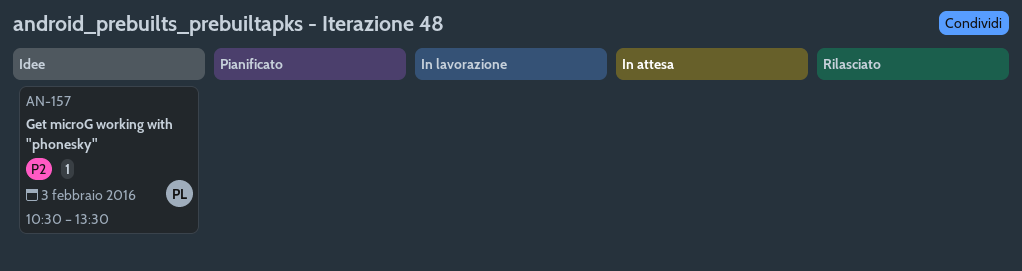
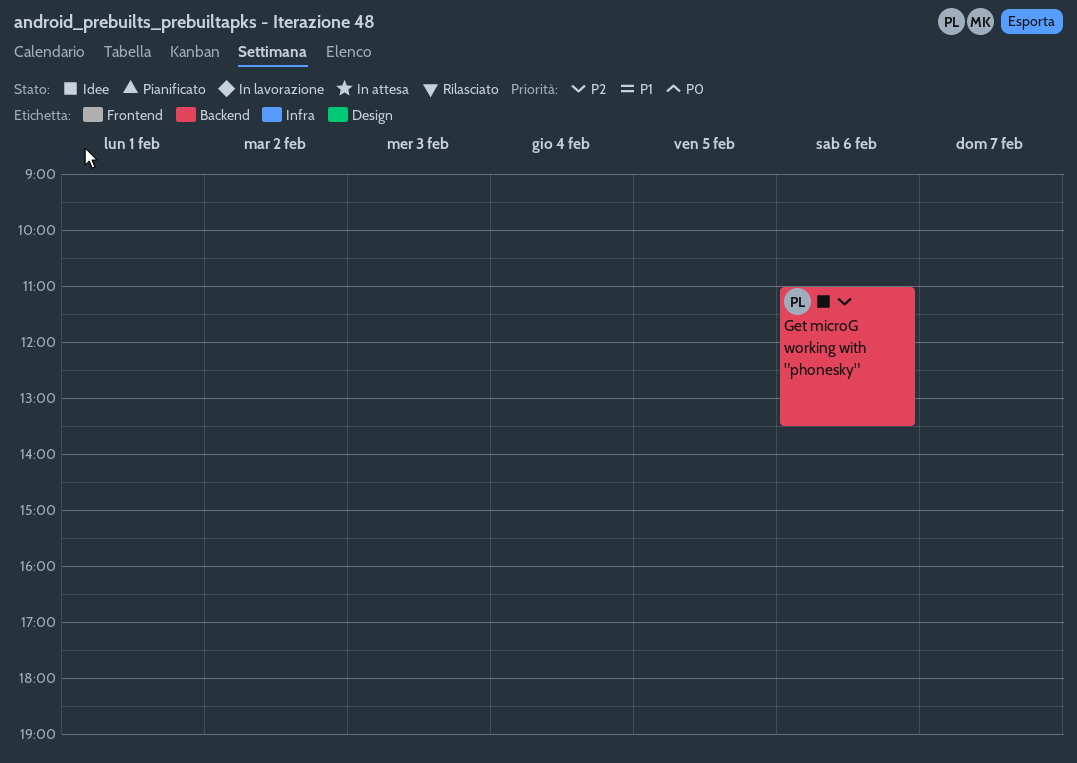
Get microG working with "phonesky", day: Feb 3 -> Feb 6
Get microG working with "phonesky", begins: 10:30 -> 11:00

